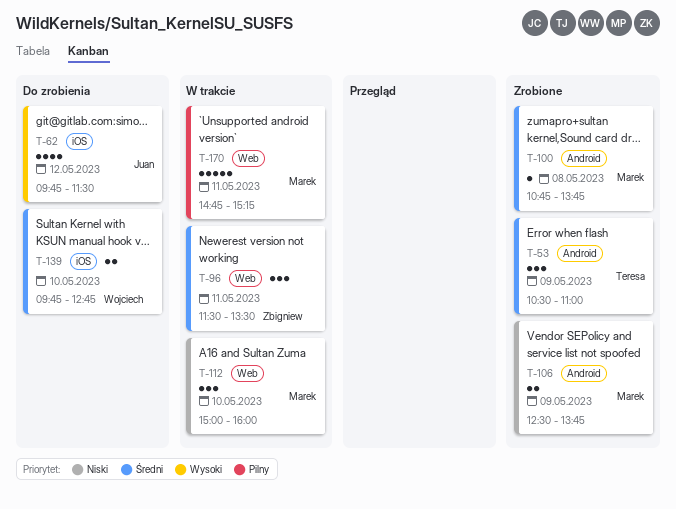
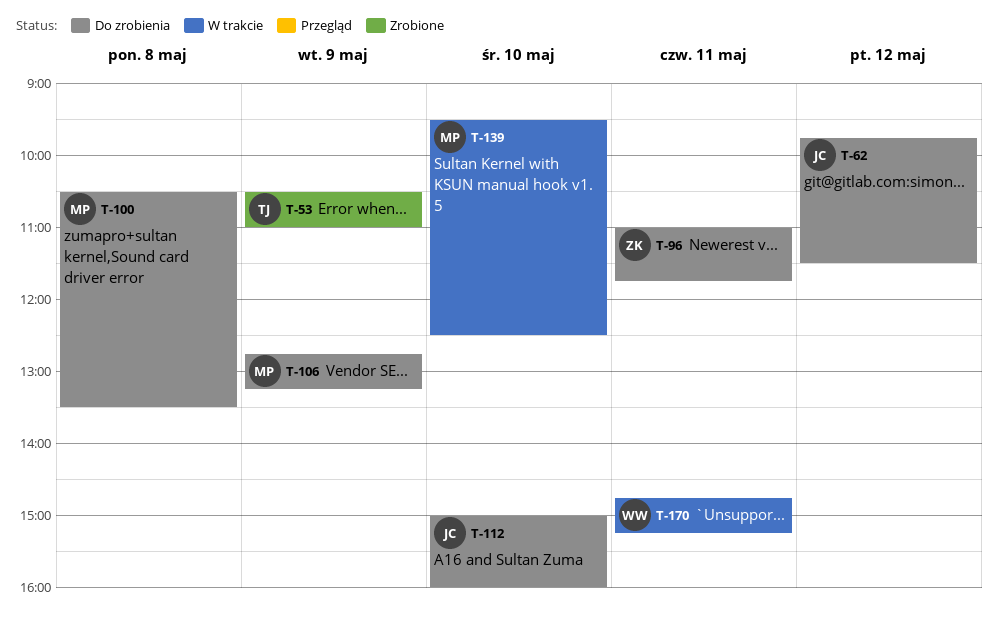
T-96, status: W trakcie -> Do zrobienia
T-96, begins: 11:30 -> 11:00
T-96, ends: 13:30 -> 11:45
T-100, status: Zrobione -> Do zrobienia
T-100, begins: 10:45 -> 10:30
T-100, ends: 13:45 -> 13:30
T-106, status: Zrobione -> Do zrobienia
T-106, begins: 12:30 -> 12:45
T-106, ends: 13:45 -> 13:15
T-112, status: W trakcie -> Do zrobienia
T-112, owner: Marek -> Juan
T-139, status: Do zrobienia -> W trakcie
T-139, owner: Wojciech -> Marek
T-139, begins: 09:45 -> 09:30
T-139, ends: 12:45 -> 12:30
T-170, owner: Marek -> Wojciech

